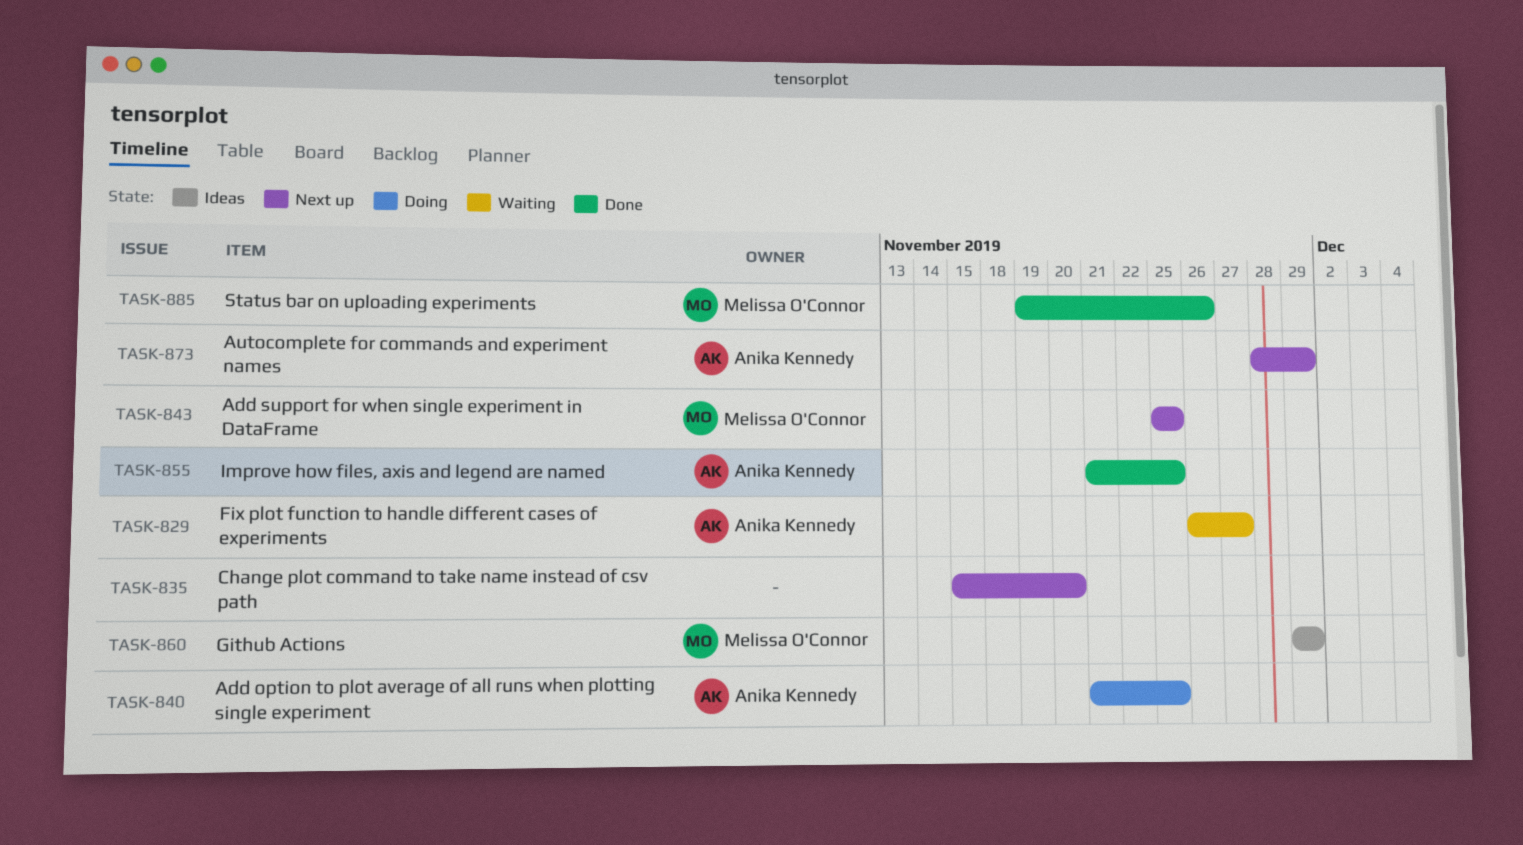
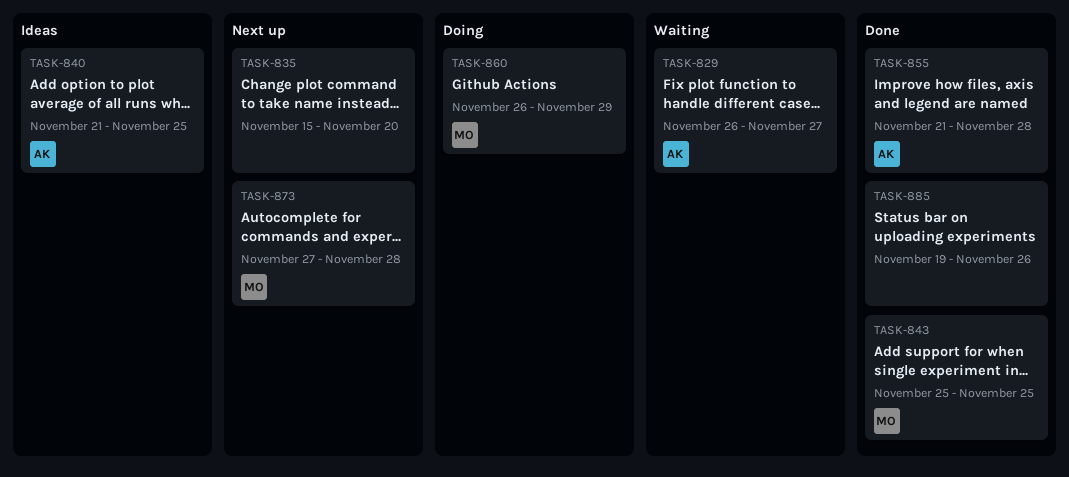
TASK-840, status: Doing -> Ideas
TASK-843, status: Next up -> Done
TASK-855, due: Nov 25 -> Nov 28
TASK-860, status: Ideas -> Doing
TASK-860, start: Nov 29 -> Nov 26
TASK-873, owner: Anika Kennedy -> Melissa O'Connor
TASK-873, start: Nov 28 -> Nov 27
TASK-873, due: Nov 29 -> Nov 28
TASK-885, owner: Melissa O'Connor -> none

